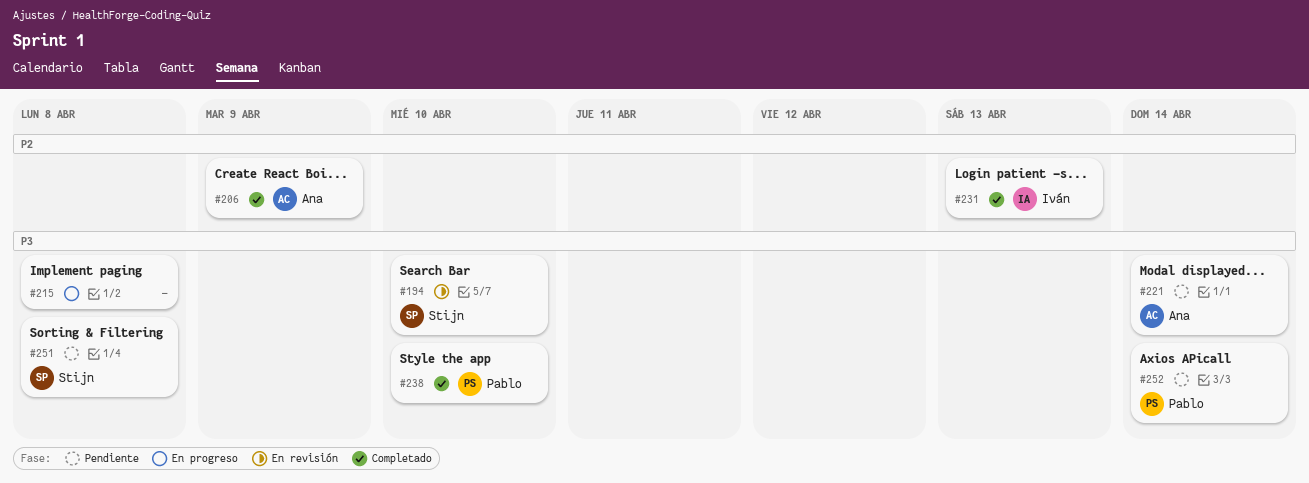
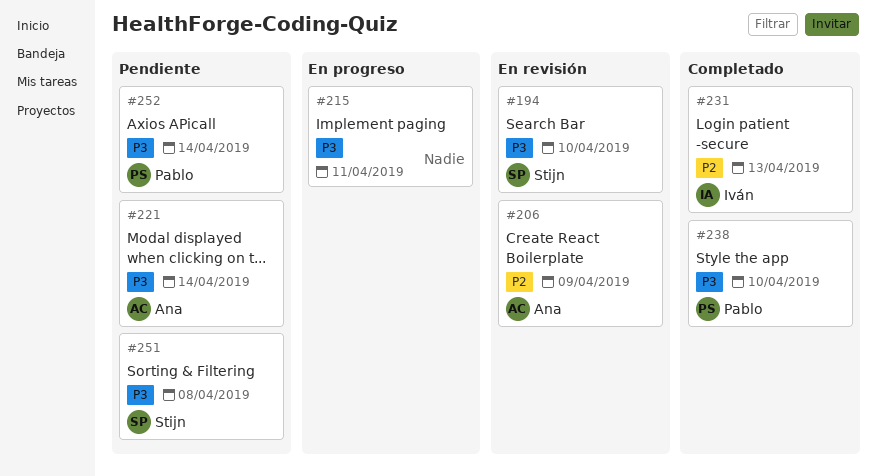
#206, status: Completado -> En revisión
#215, due: Apr 8 -> Apr 11

